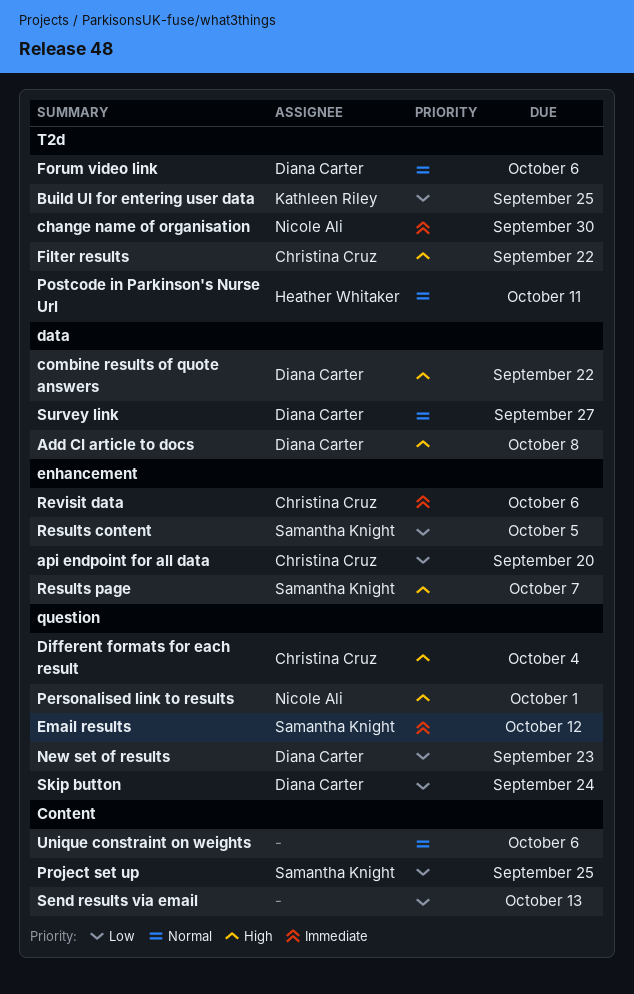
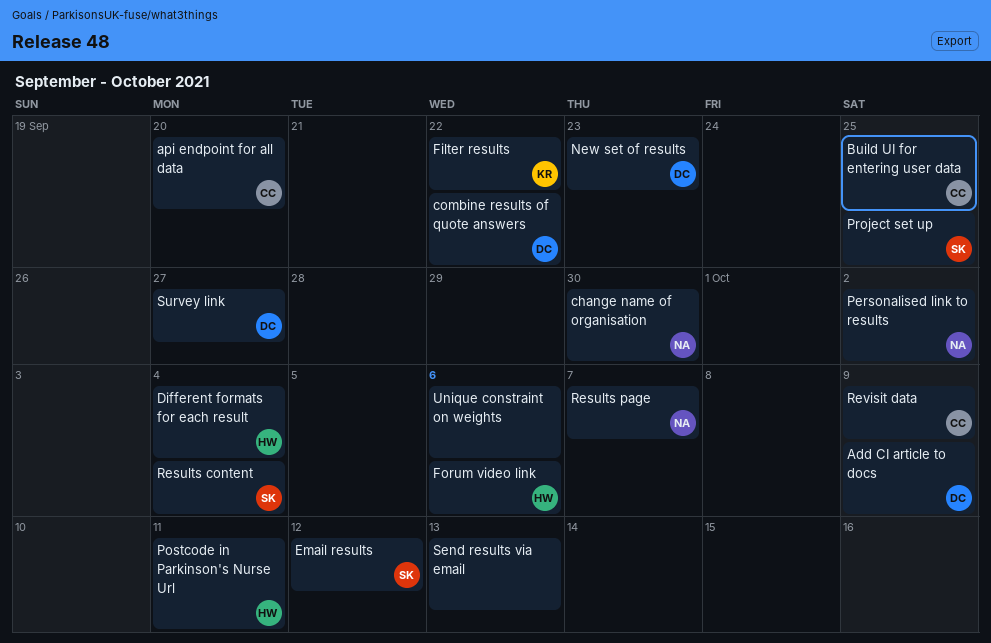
Add CI article to docs, due: Oct 8 -> Oct 9
Build UI for entering user data, owner: Kathleen Riley -> Christina Cruz
Different formats for each result, owner: Christina Cruz -> Heather Whitaker
Filter results, owner: Christina Cruz -> Kathleen Riley
Forum video link, owner: Diana Carter -> Heather Whitaker
Personalised link to results, due: Oct 1 -> Oct 2
Results content, due: Oct 5 -> Oct 4
Results page, owner: Samantha Knight -> Nicole Ali
Revisit data, due: Oct 6 -> Oct 9
Skip button: present -> none

